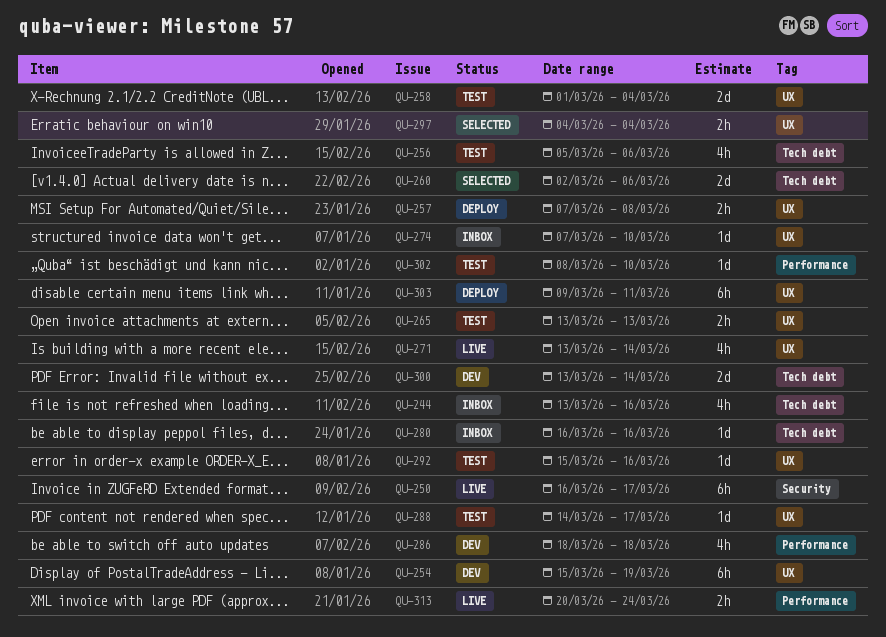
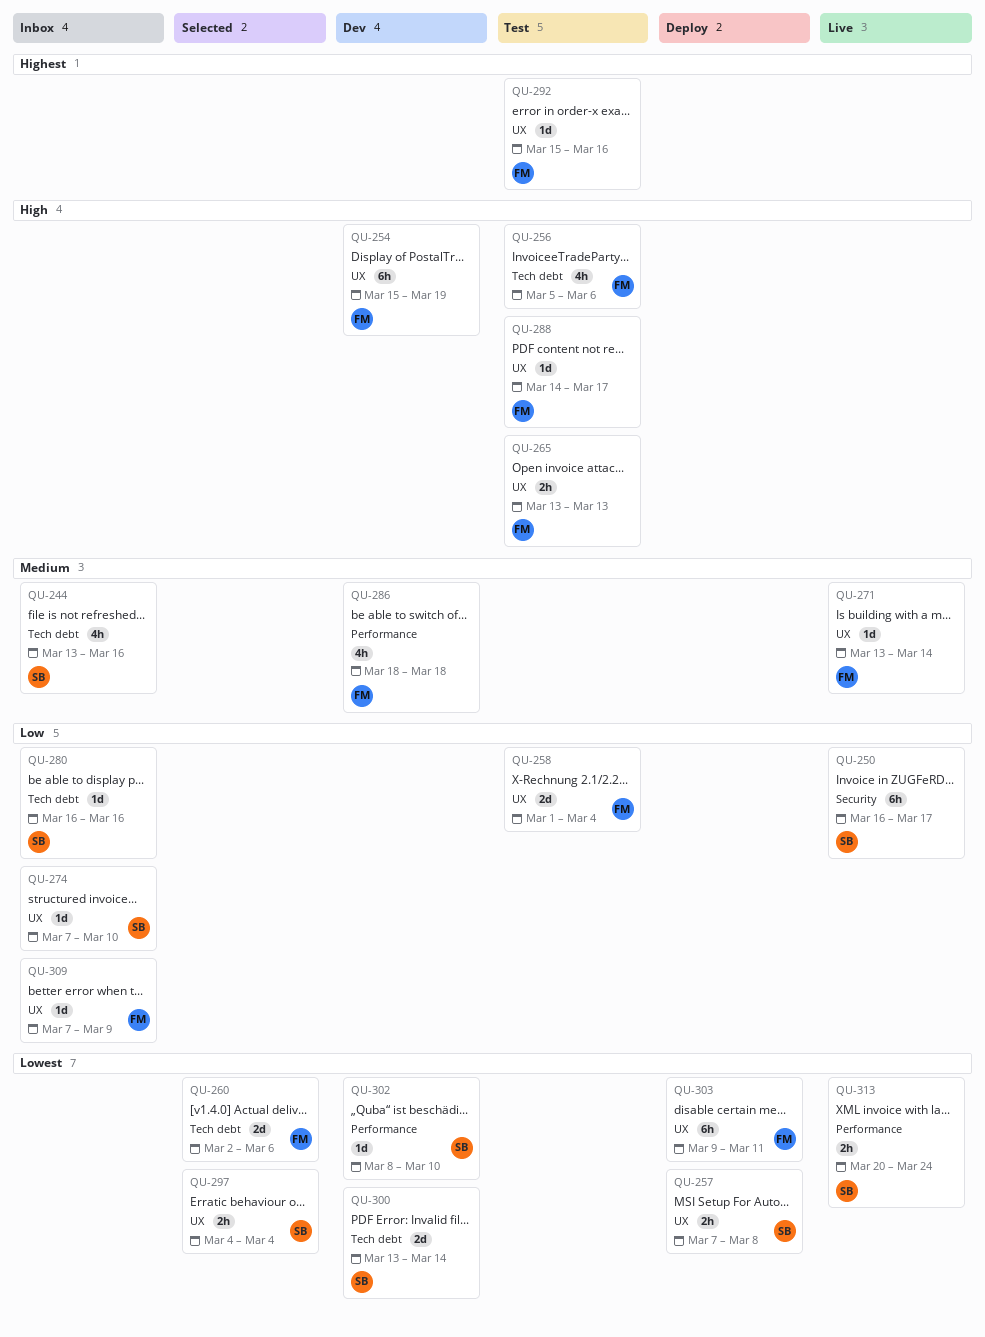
QU-271, estimate: 4h -> 1d
QU-302, status: Test -> Dev
QU-309: none -> present

